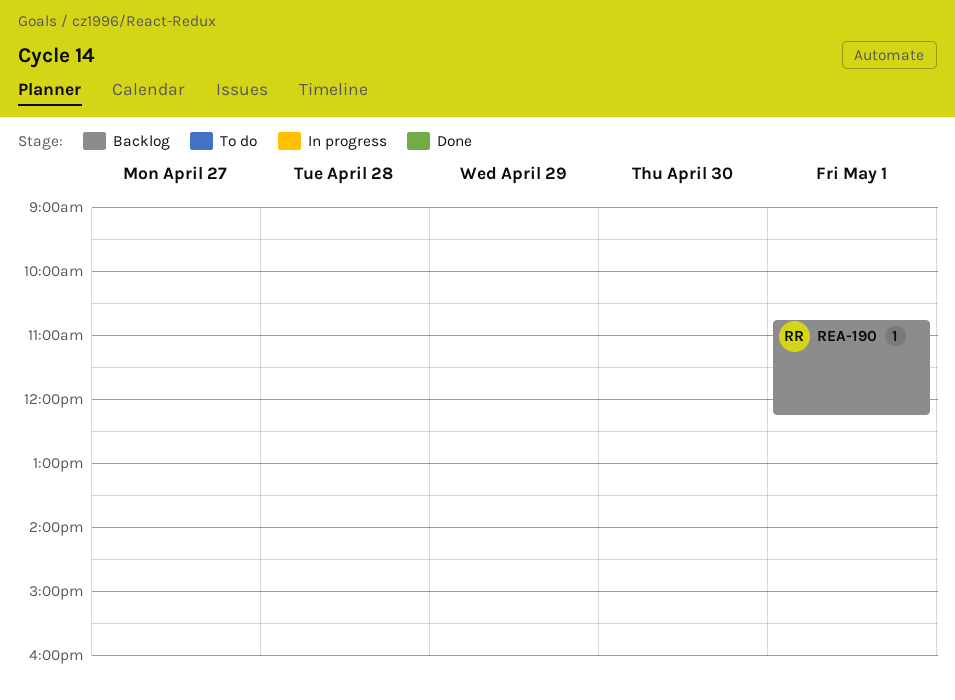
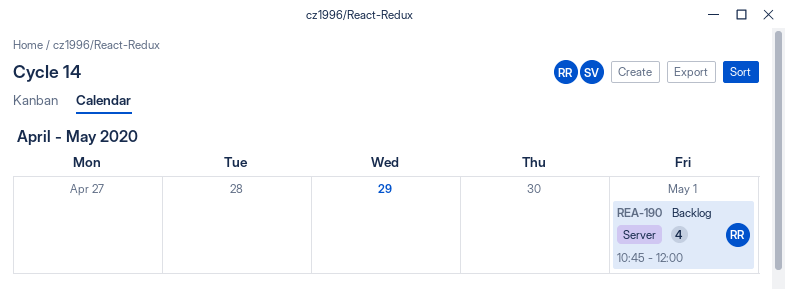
REA-190, estimate: 1 -> 4
REA-190, ends: 12:15 -> 12:00

